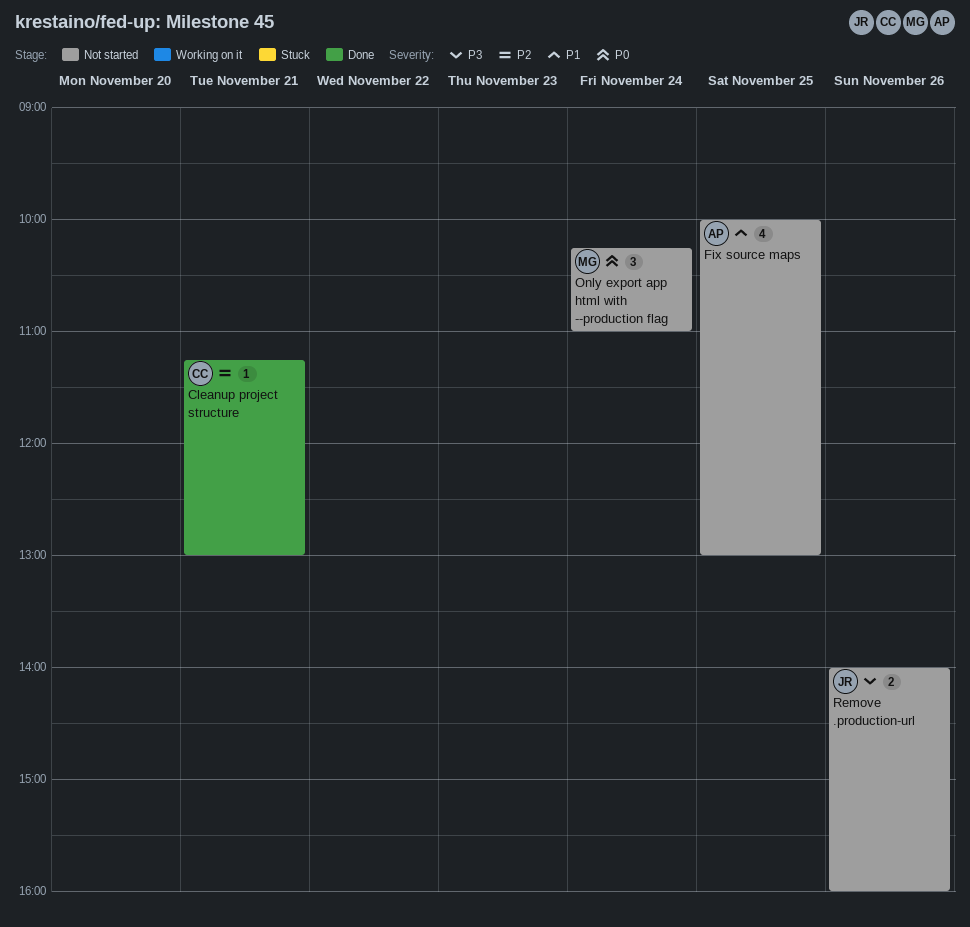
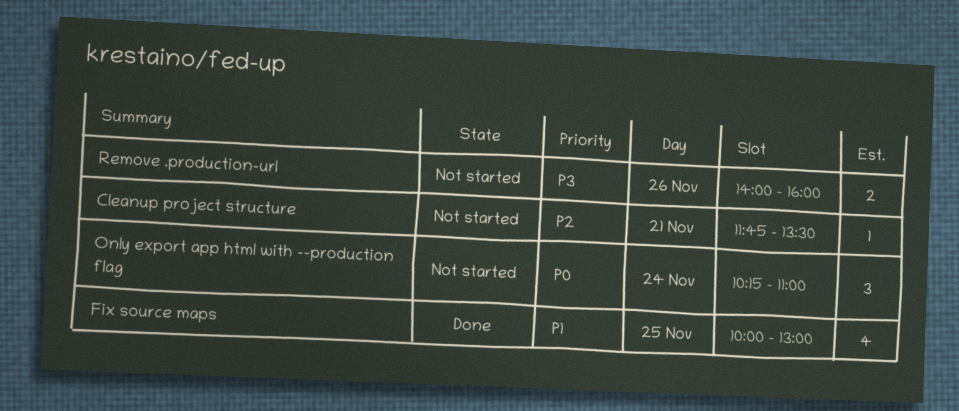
Cleanup project structure, status: Done -> Not started
Cleanup project structure, begins: 11:15 -> 11:45
Cleanup project structure, ends: 13:00 -> 13:30
Fix source maps, status: Not started -> Done

